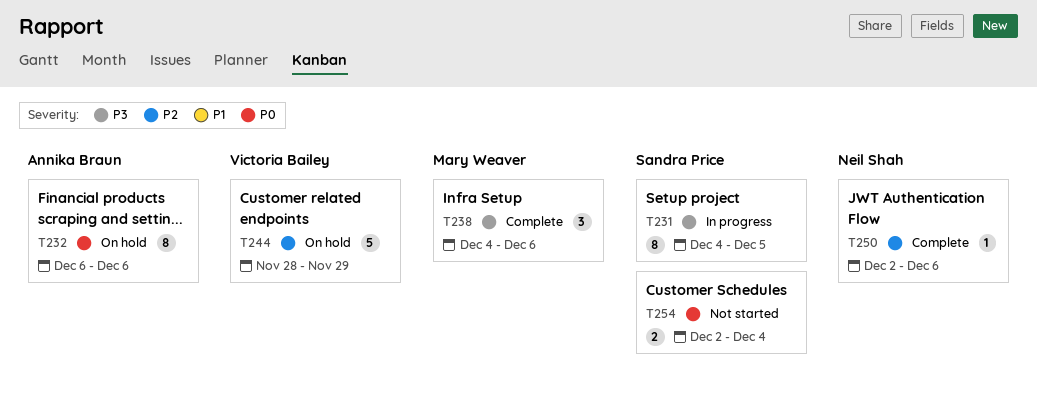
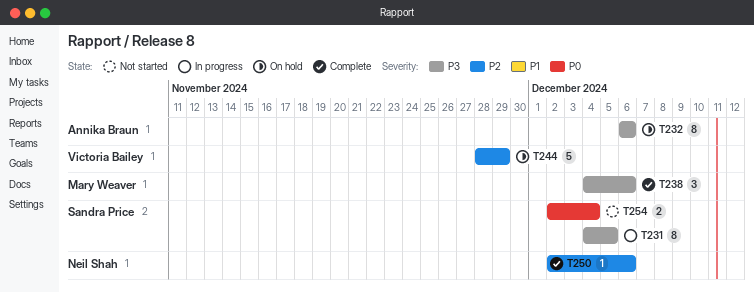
T232, priority: P0 -> P3

